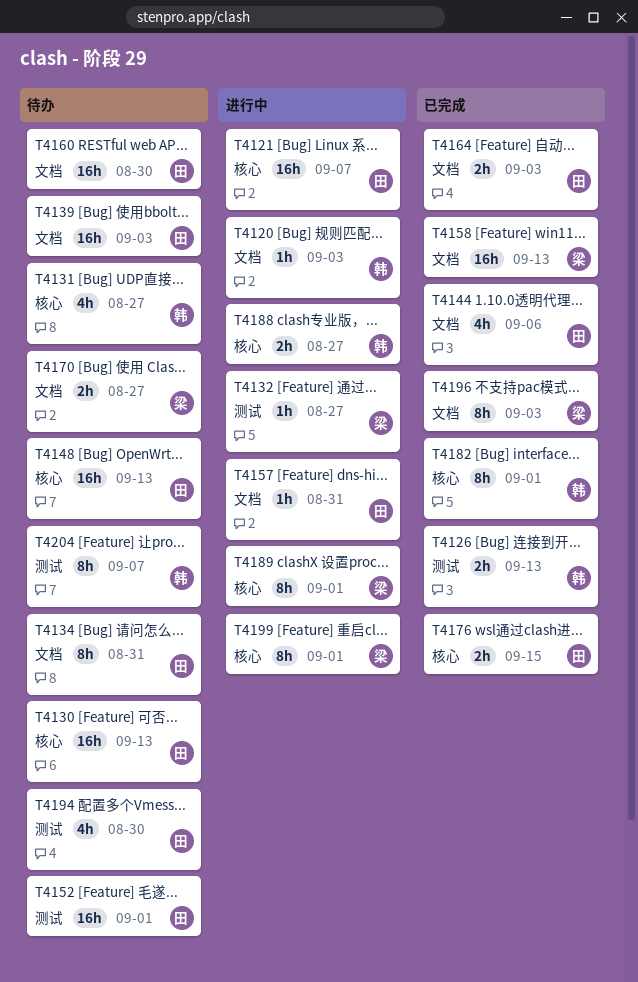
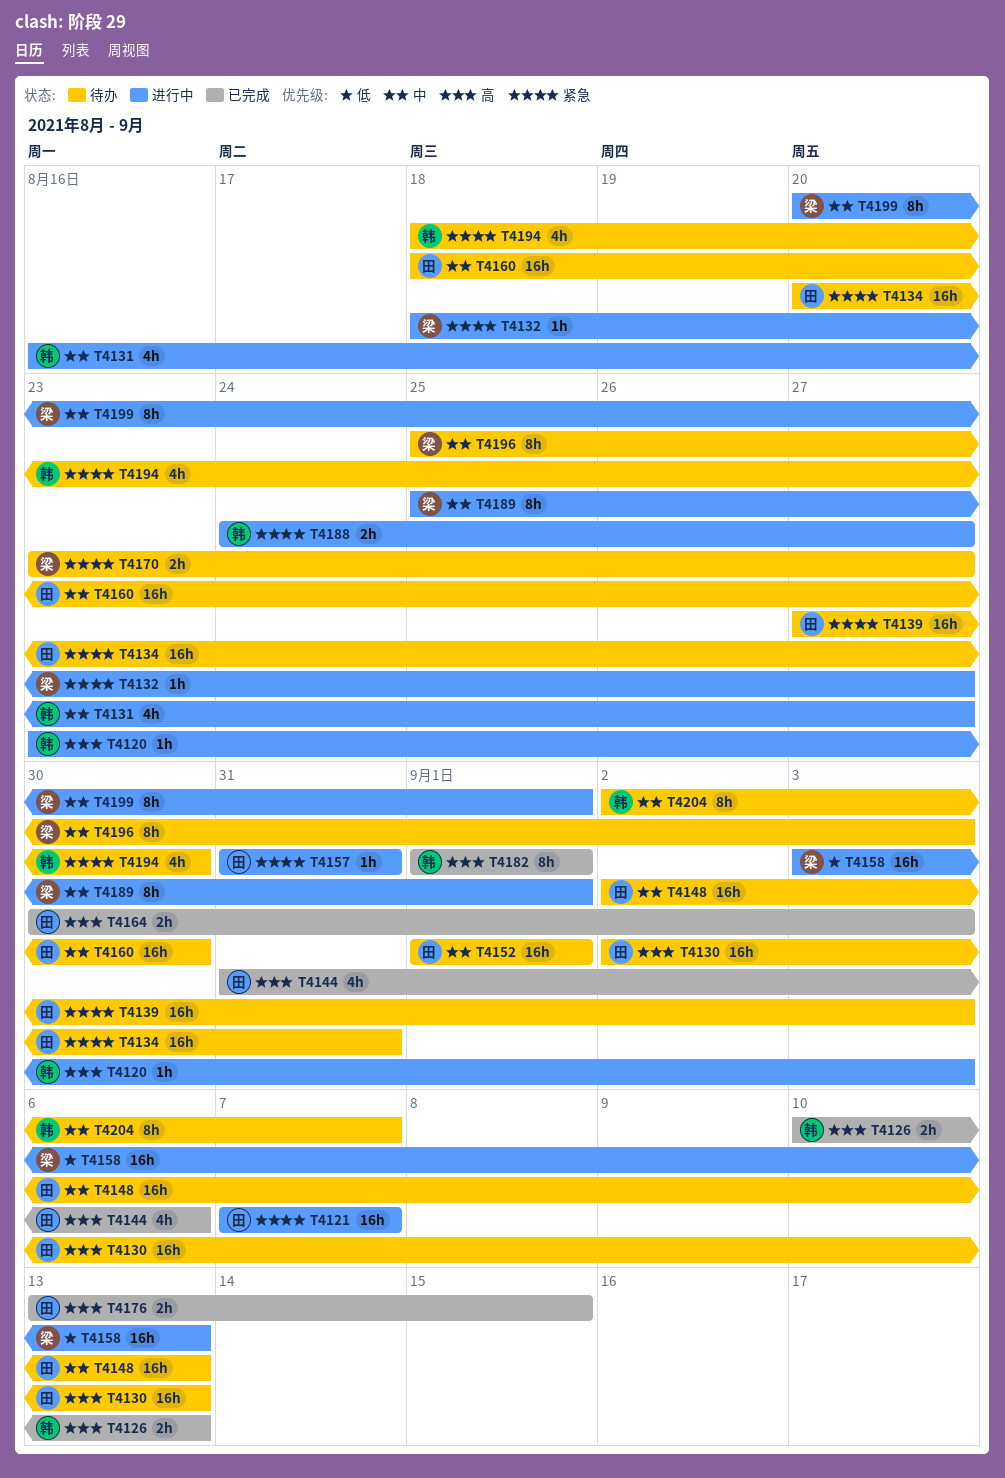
T4131, status: 待办 -> 进行中
T4134, estimate: 8h -> 16h
T4158, status: 已完成 -> 进行中
T4194, owner: 田 -> 韩
T4196, status: 已完成 -> 待办

